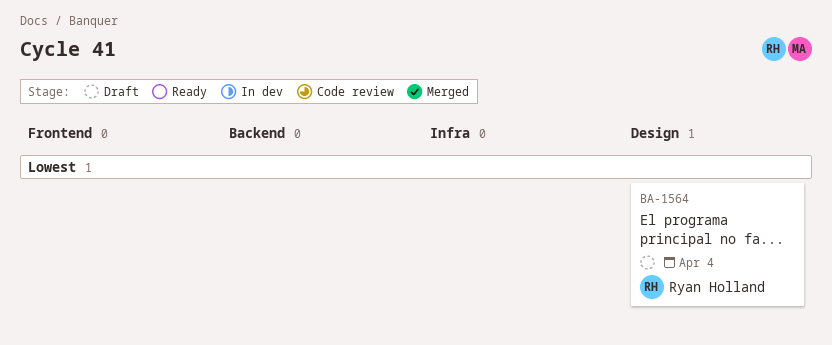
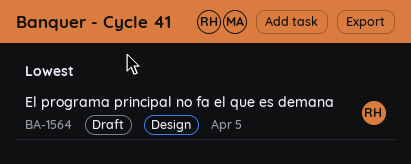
BA-1564, due: Apr 4 -> Apr 5

